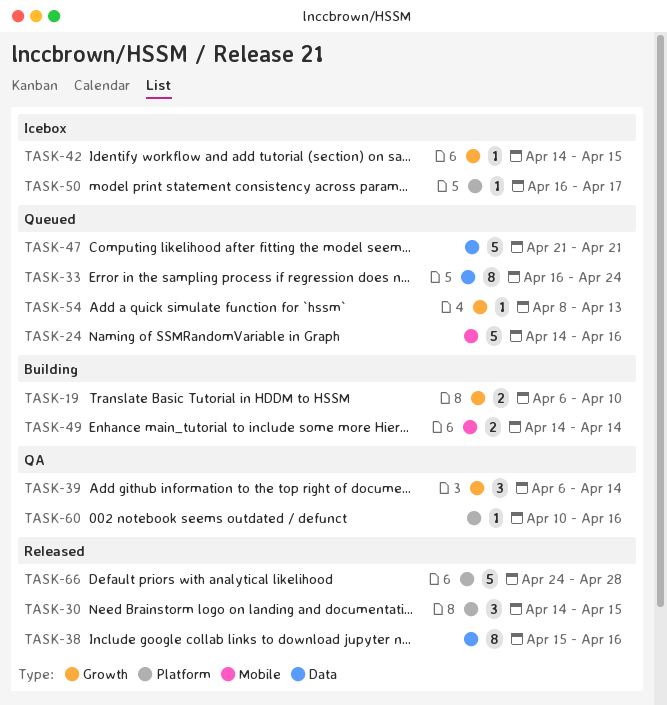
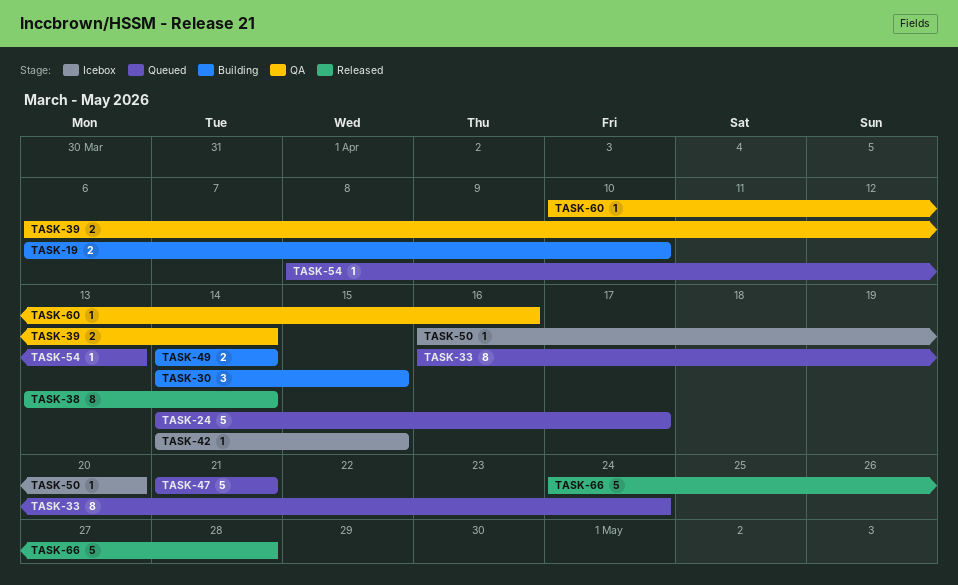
TASK-24, due: Apr 16 -> Apr 17
TASK-30, status: Released -> Building
TASK-38, start: Apr 15 -> Apr 13
TASK-38, due: Apr 16 -> Apr 14
TASK-39, estimate: 3 -> 2
TASK-50, due: Apr 17 -> Apr 20

